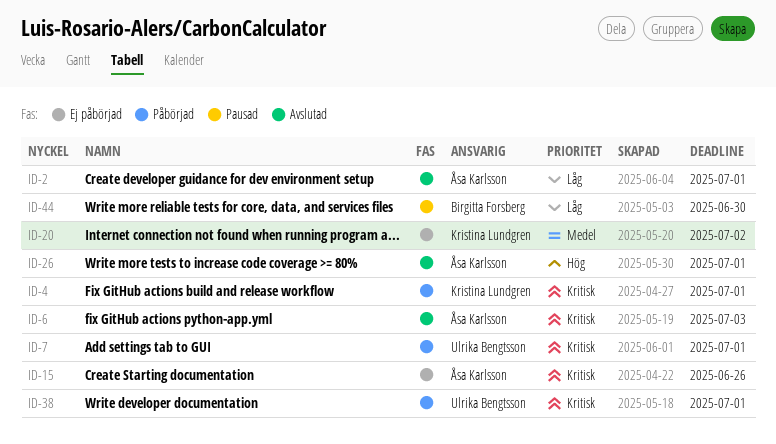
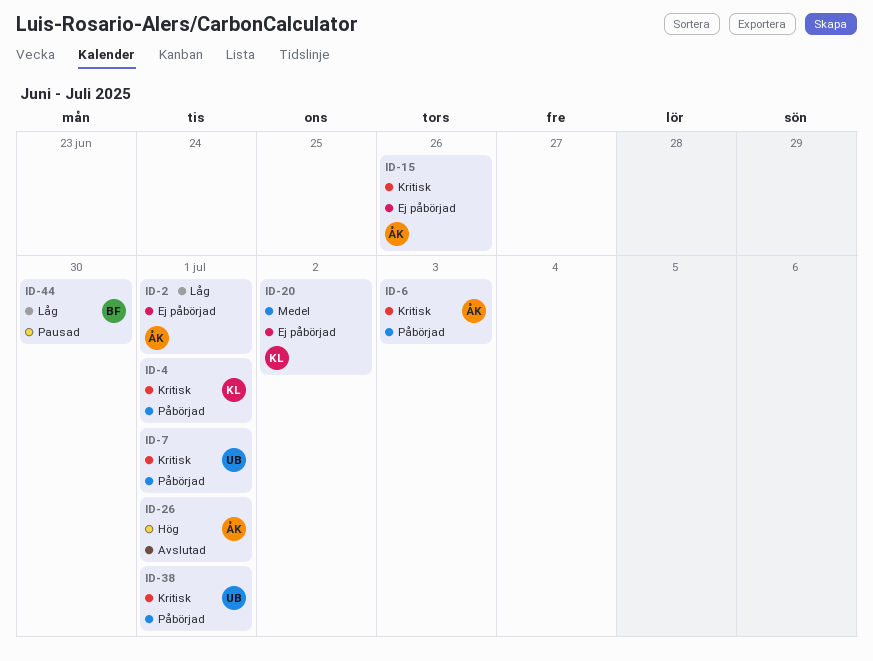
ID-2, status: Avslutad -> Ej påbörjad
ID-6, status: Avslutad -> Påbörjad

